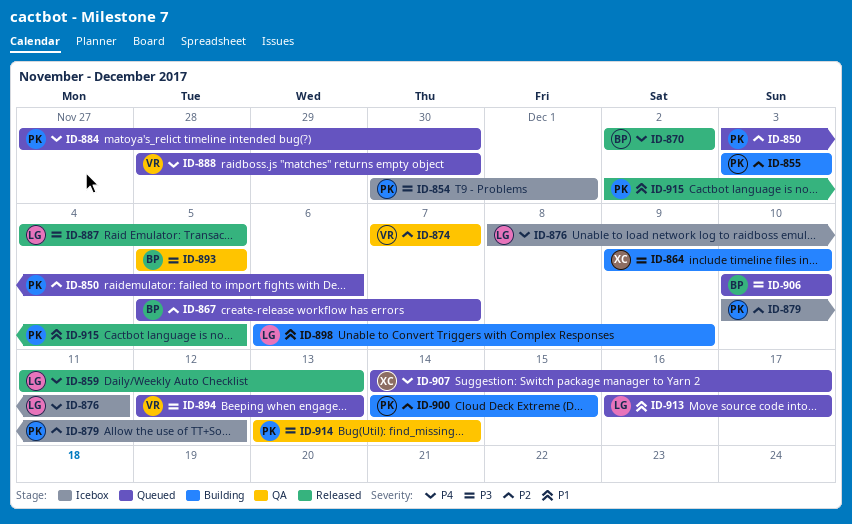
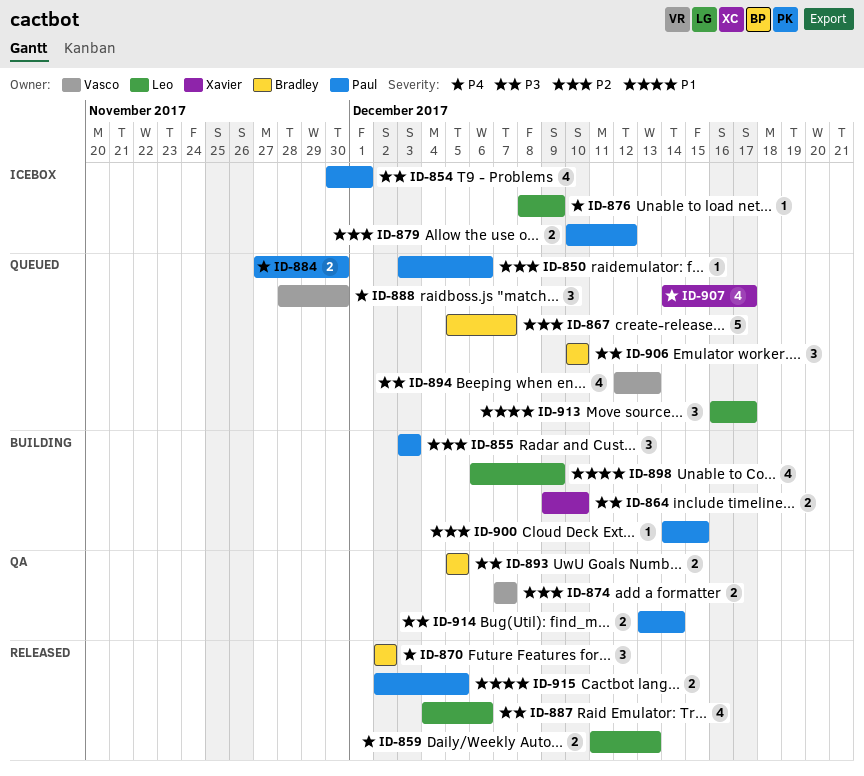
ID-876, due: Dec 11 -> Dec 9
ID-887, due: Dec 5 -> Dec 6

